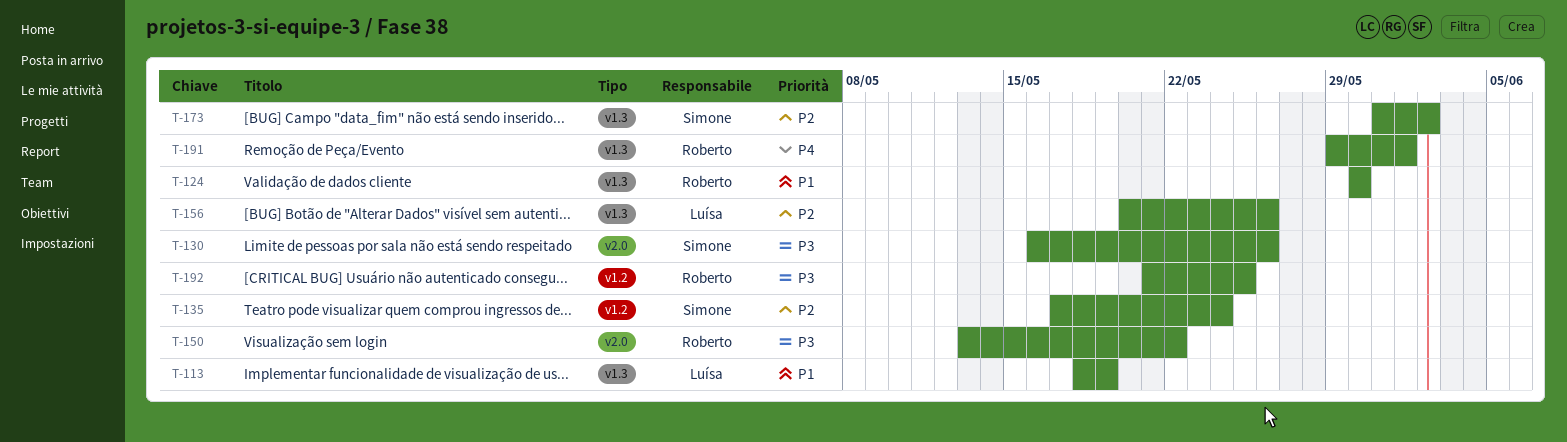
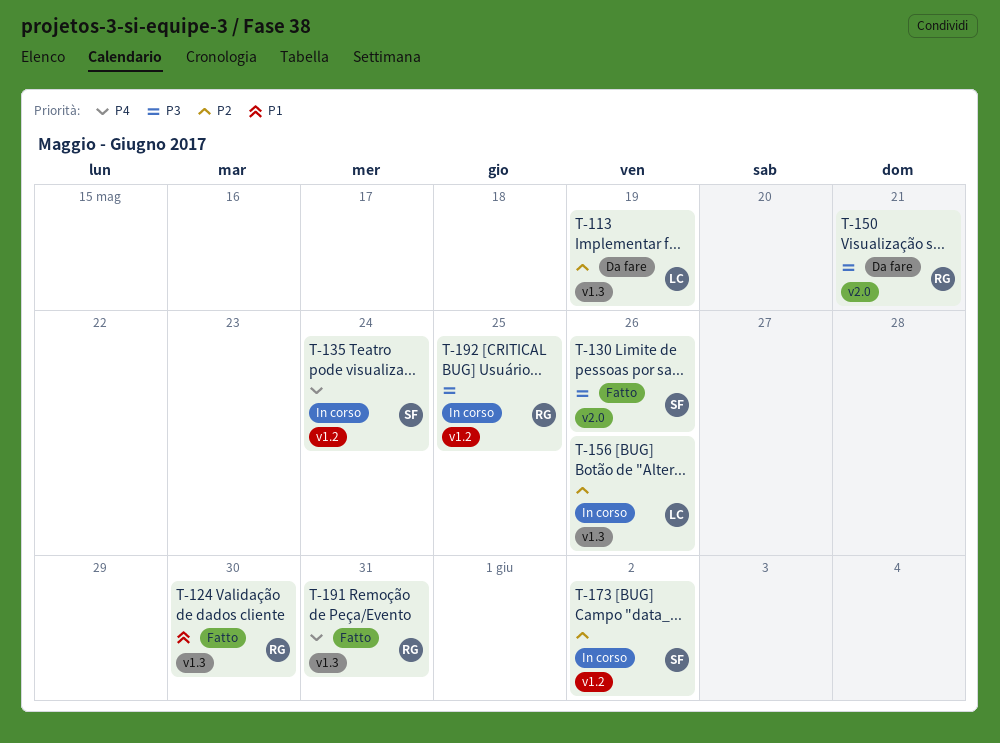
T-113, priority: P1 -> P2
T-135, priority: P2 -> P4
T-150, due: May 22 -> May 21
T-173, label: v1.3 -> v1.2
T-191, due: Jun 1 -> May 31

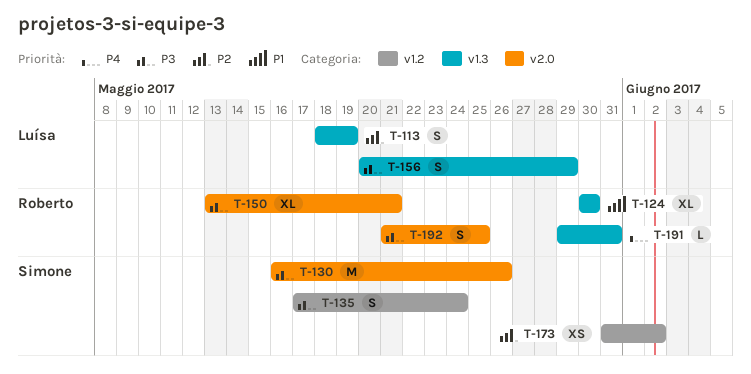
T-135, priority: P4 -> P3
T-156, priority: P2 -> P3
T-156, due: May 26 -> May 29
T-192, label: v1.2 -> v2.0

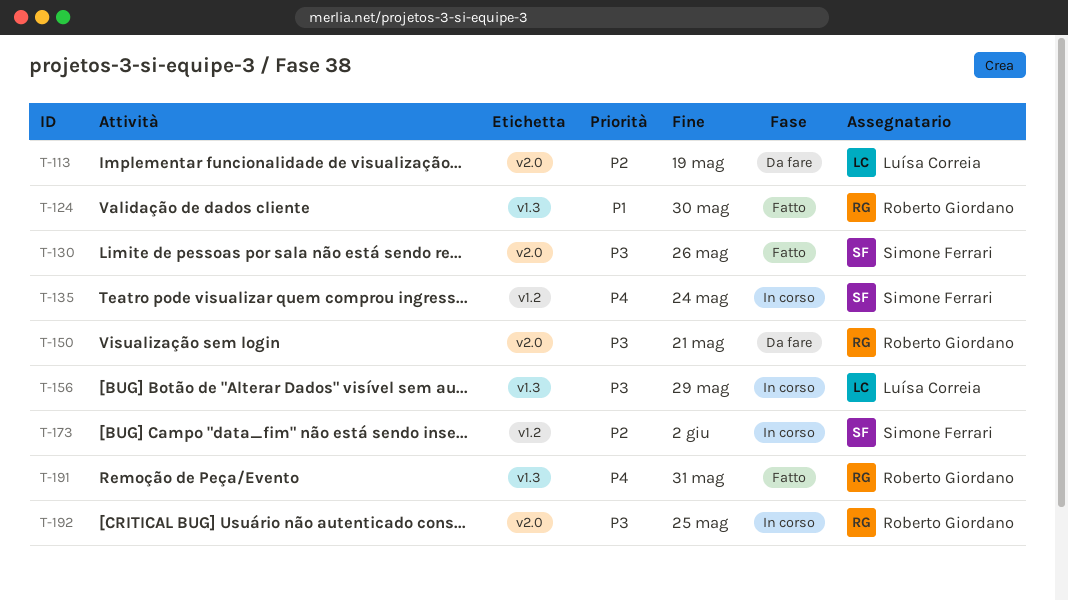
T-113, label: v1.3 -> v2.0
T-135, priority: P3 -> P4

